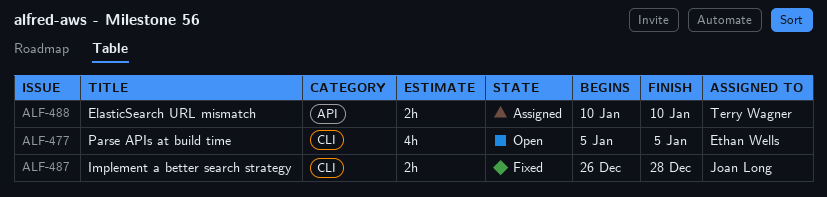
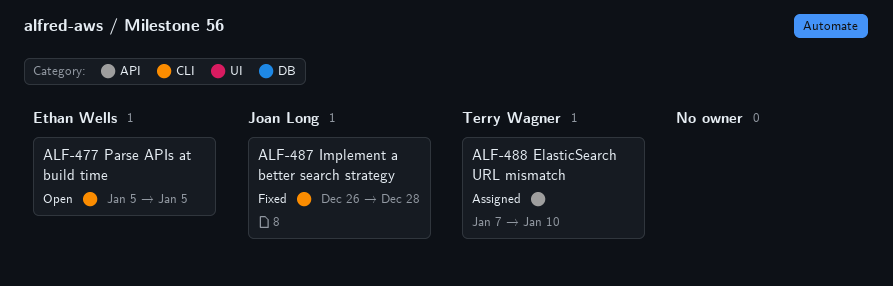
ALF-488, start: Jan 10 -> Jan 7

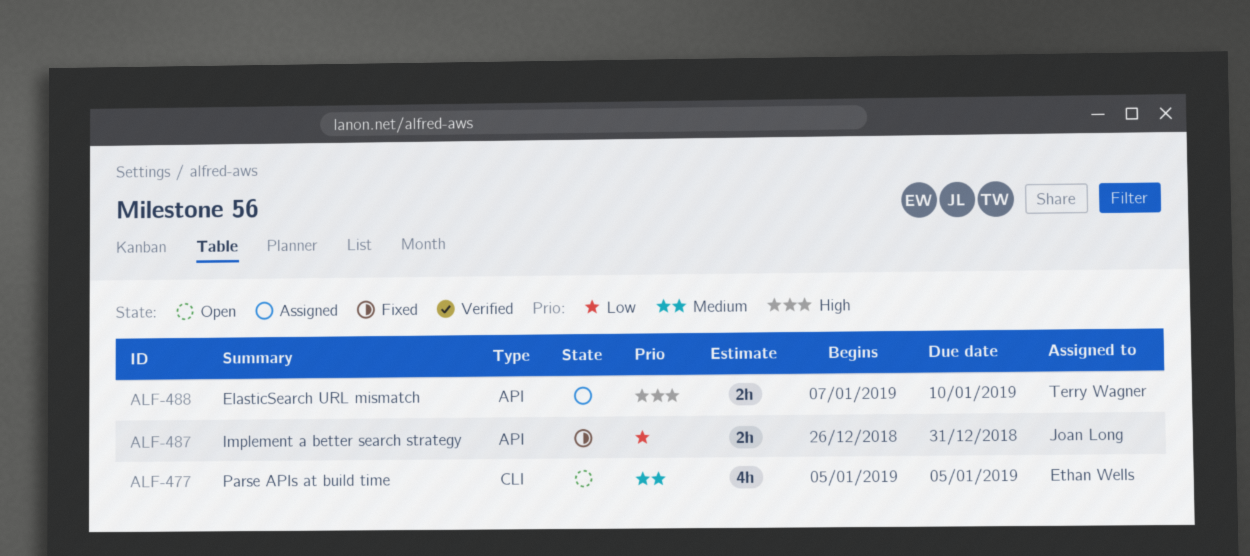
ALF-487, label: CLI -> API
ALF-487, due: Dec 28 -> Dec 31

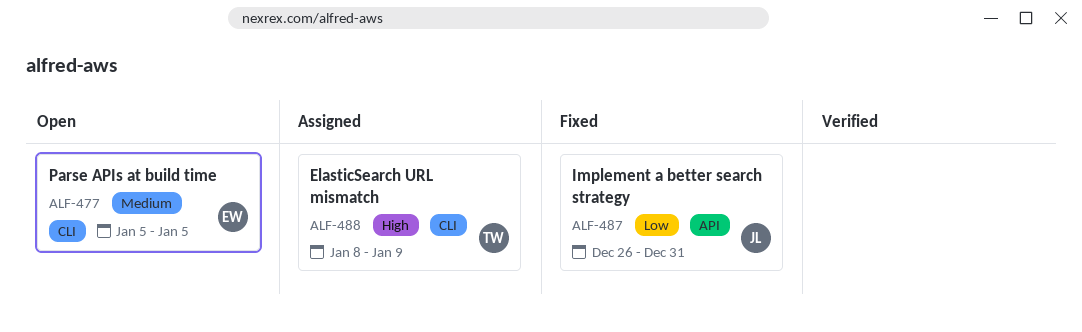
ALF-488, label: API -> CLI
ALF-488, start: Jan 7 -> Jan 8
ALF-488, due: Jan 10 -> Jan 9

